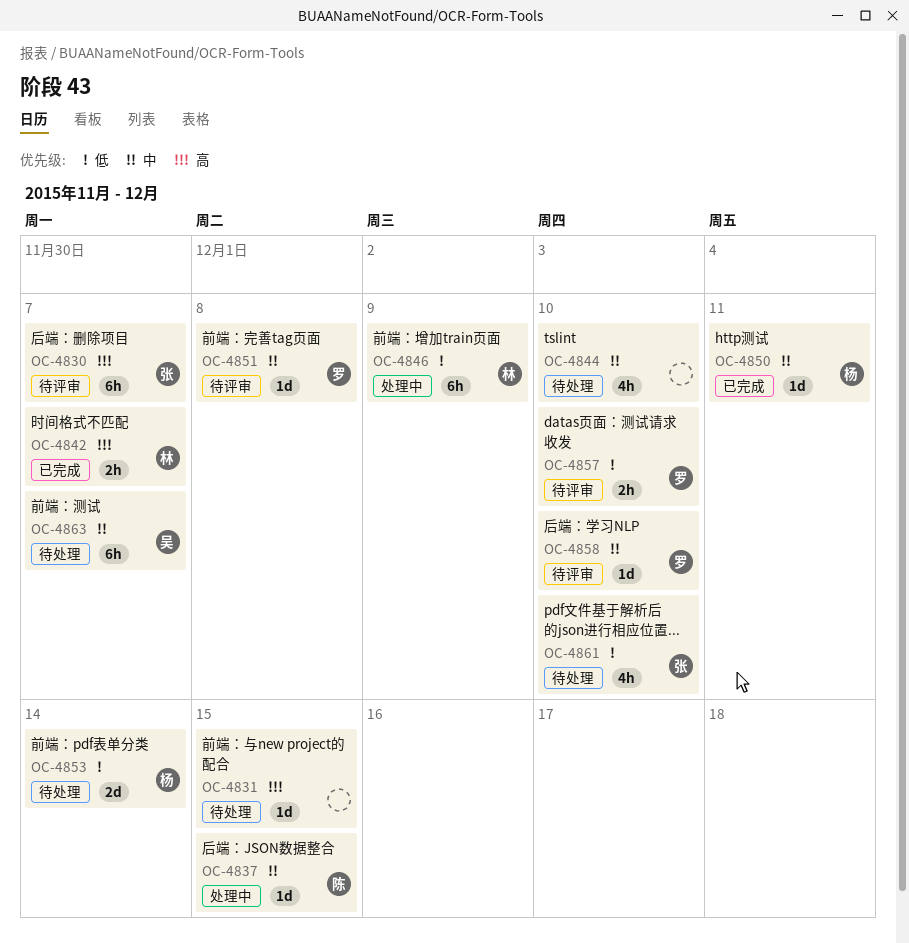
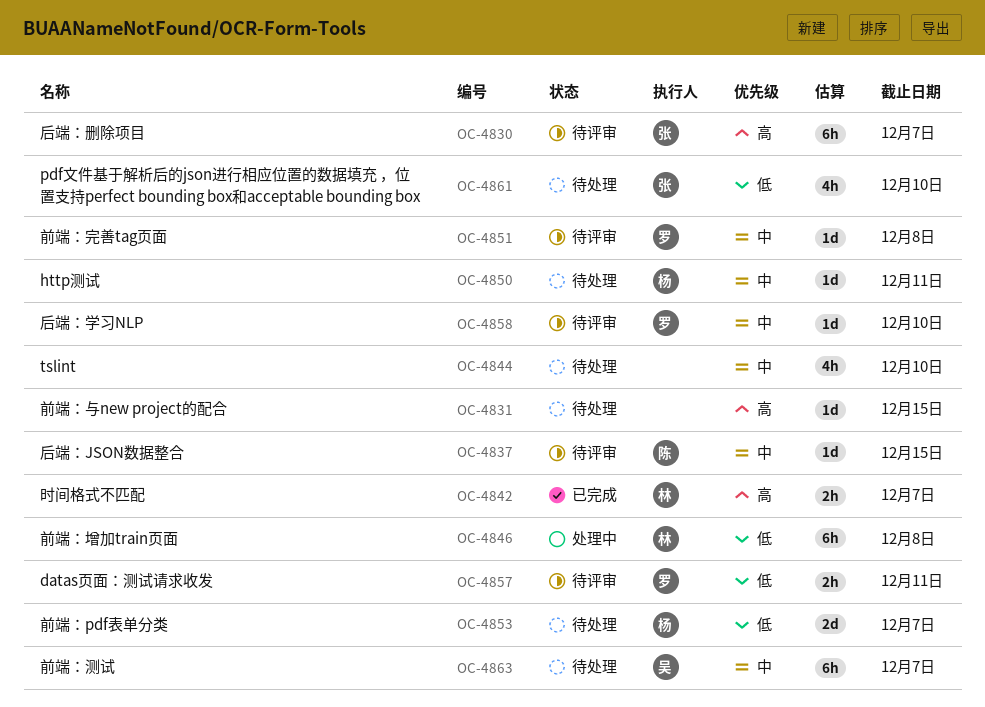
OC-4837, status: 处理中 -> 待评审
OC-4846, due: Dec 9 -> Dec 8
OC-4850, status: 已完成 -> 待处理
OC-4853, due: Dec 14 -> Dec 7
OC-4857, due: Dec 10 -> Dec 11

